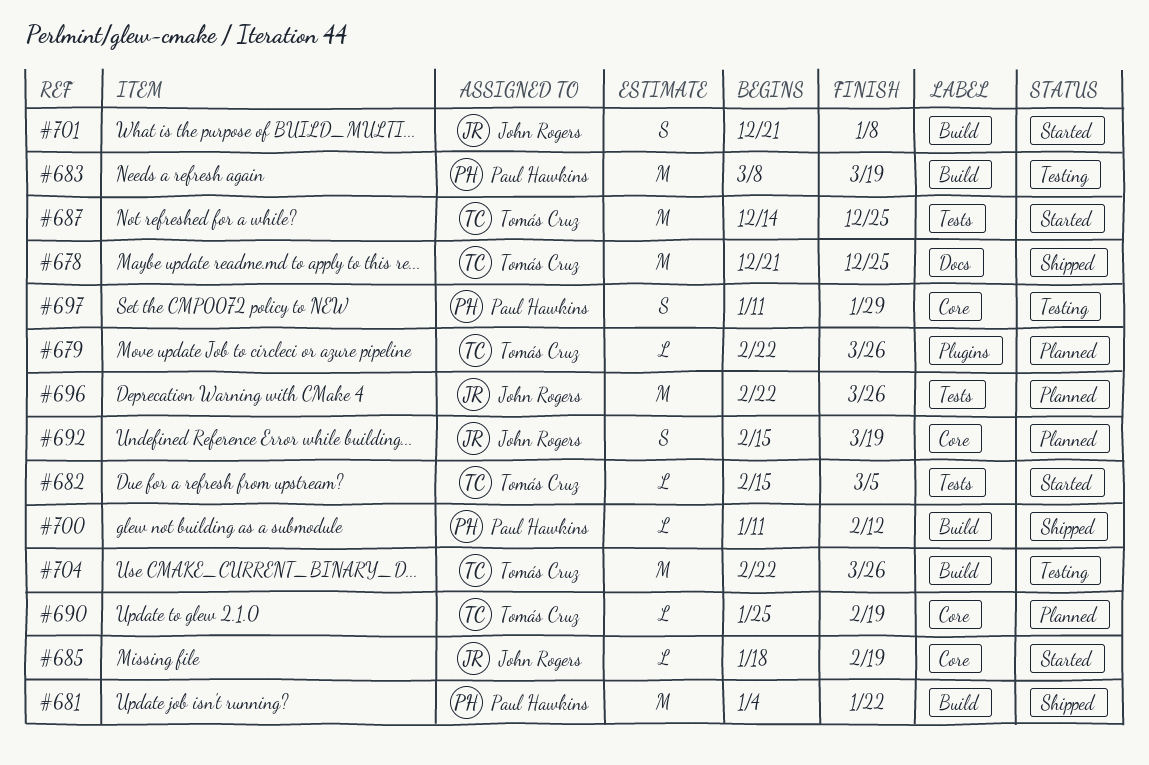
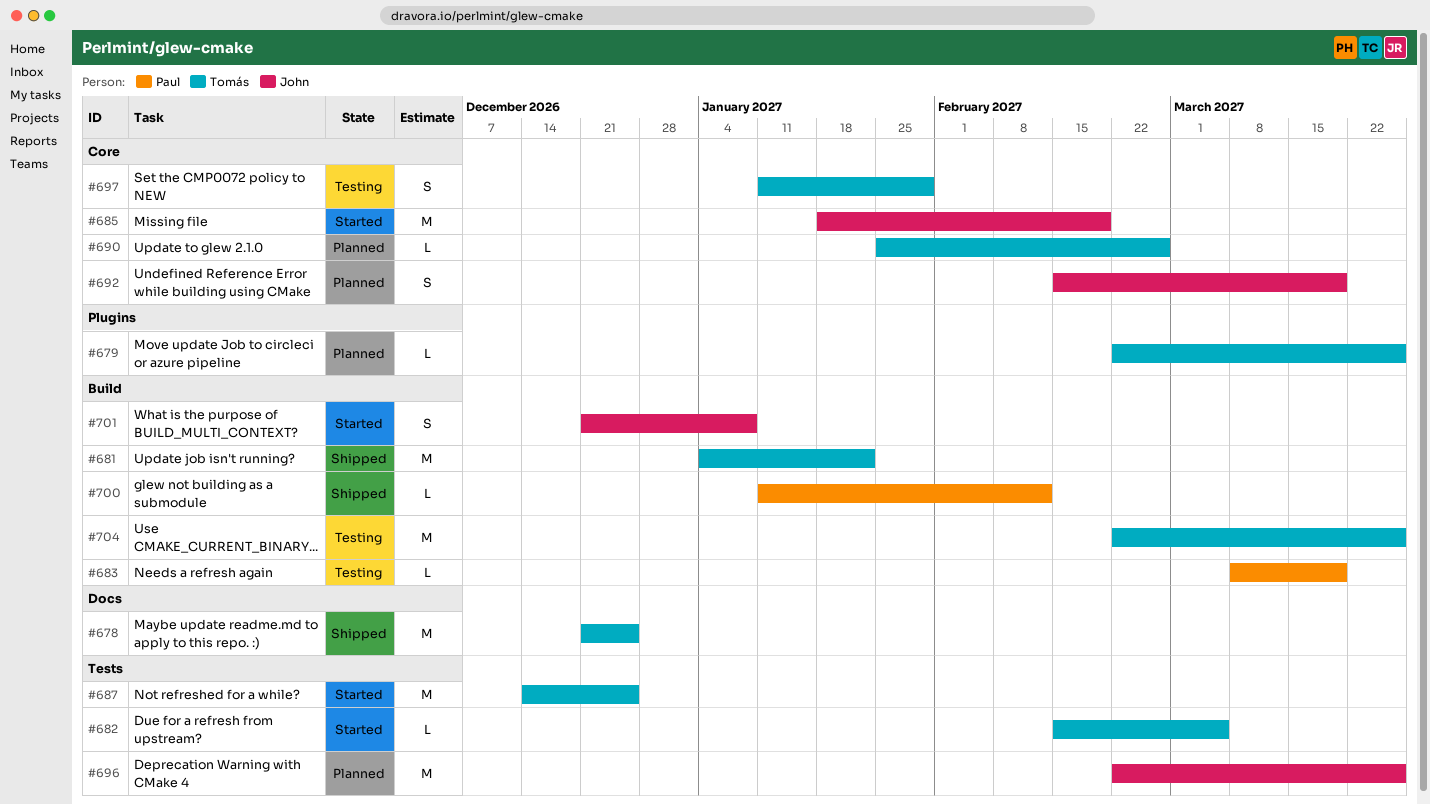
#681, owner: Paul Hawkins -> Tomás Cruz
#683, estimate: M -> L
#685, estimate: L -> M
#690, due: Feb 19 -> Feb 26
#697, owner: Paul Hawkins -> Tomás Cruz

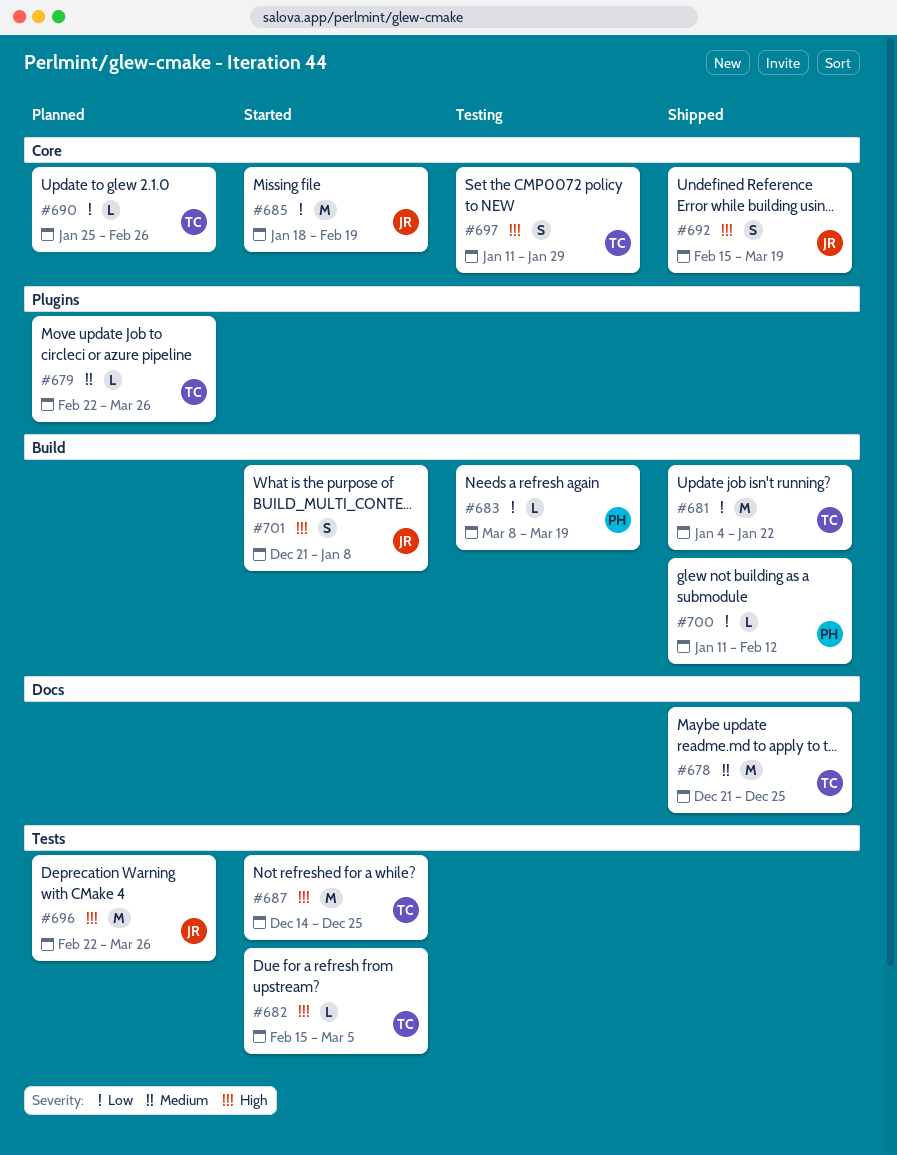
#692, status: Planned -> Shipped
#704: present -> none

